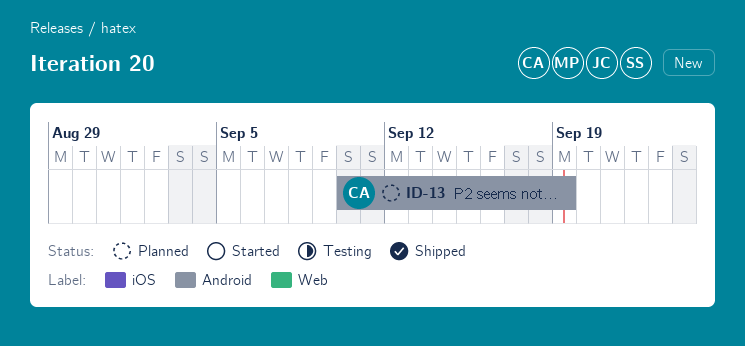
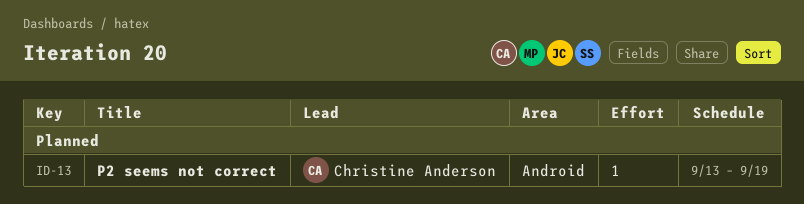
ID-13, start: Sep 10 -> Sep 13

